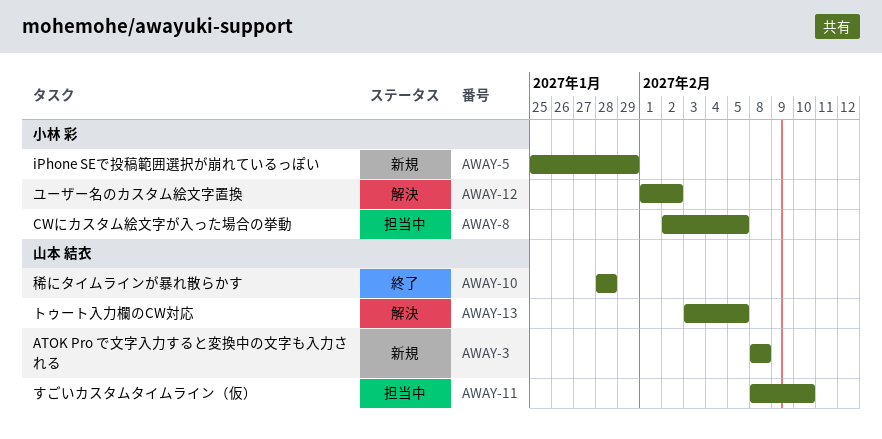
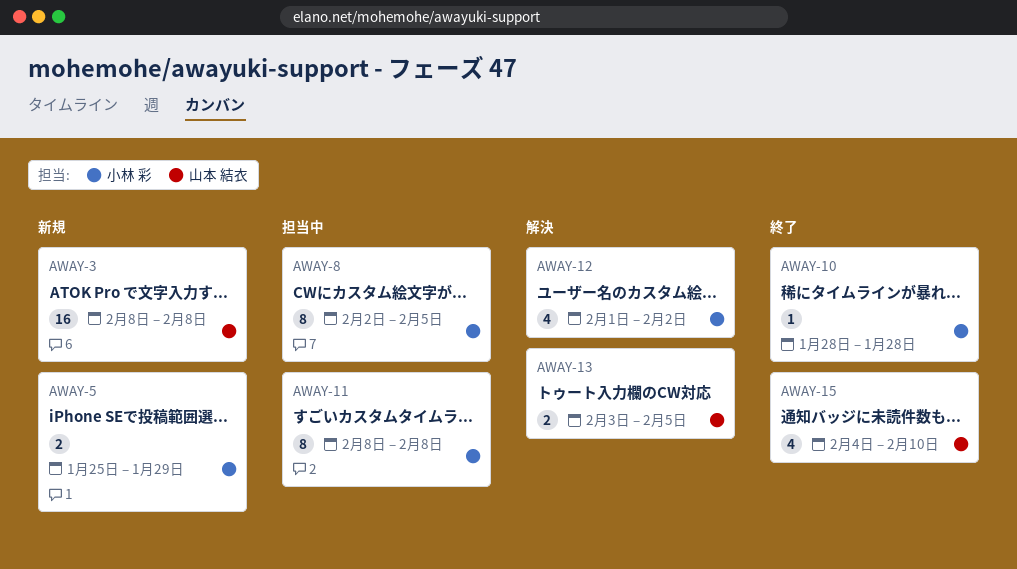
AWAY-10, owner: 山本 結衣 -> 小林 彩
AWAY-11, owner: 山本 結衣 -> 小林 彩
AWAY-11, due: Feb 10 -> Feb 8
AWAY-15: none -> present

